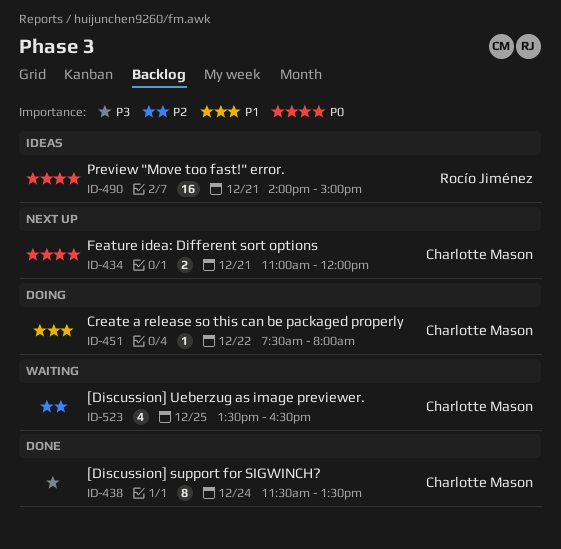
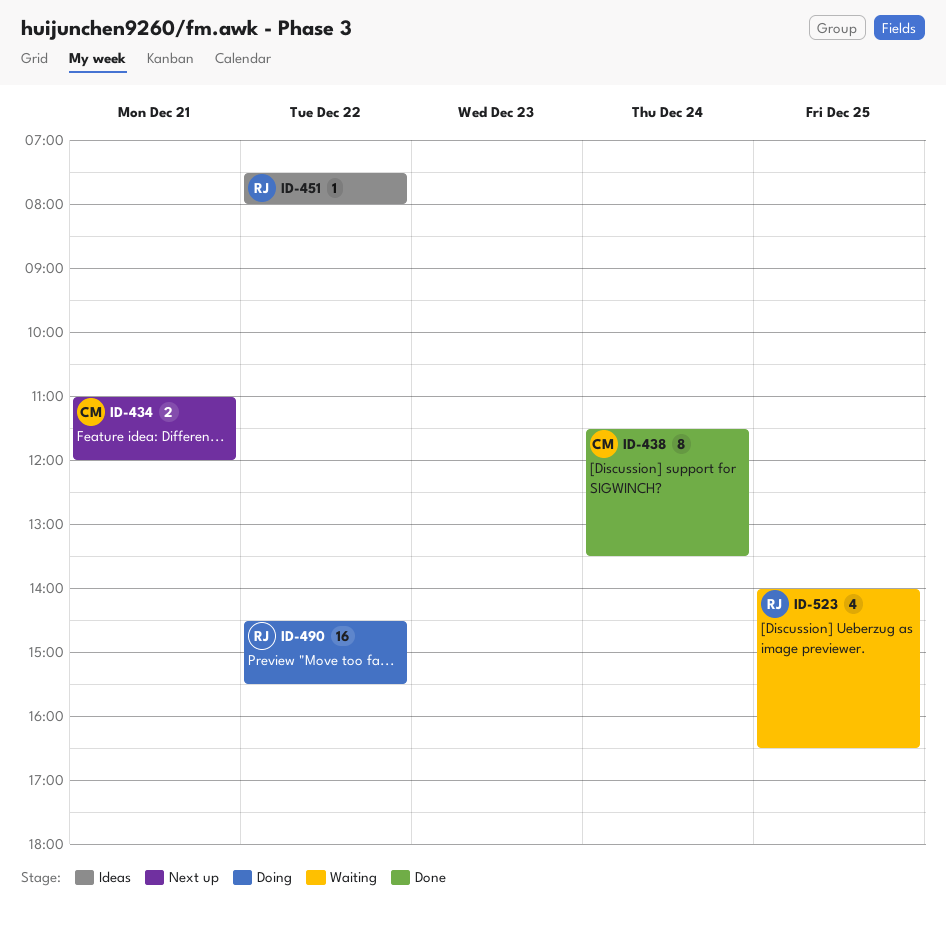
ID-451, status: Doing -> Ideas
ID-451, owner: Charlotte Mason -> Rocío Jiménez
ID-490, status: Ideas -> Doing
ID-490, day: Dec 21 -> Dec 22
ID-490, begins: 14:00 -> 14:30
ID-490, ends: 15:00 -> 15:30
ID-523, owner: Charlotte Mason -> Rocío Jiménez
ID-523, begins: 13:30 -> 14:00

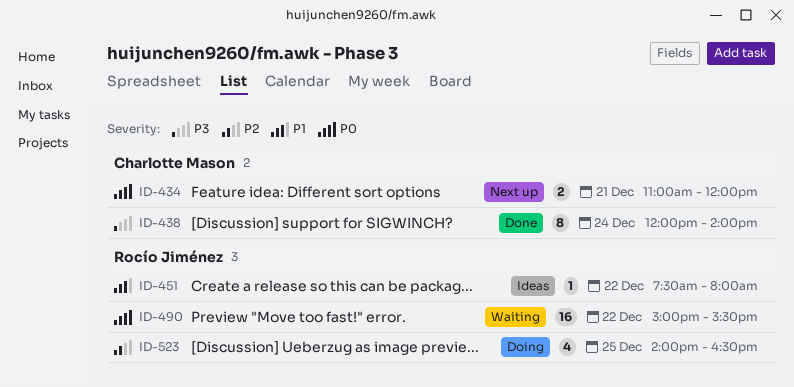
ID-438, begins: 11:30 -> 12:00
ID-438, ends: 13:30 -> 14:00
ID-490, status: Doing -> Waiting
ID-490, begins: 14:30 -> 15:00
ID-523, status: Waiting -> Doing

